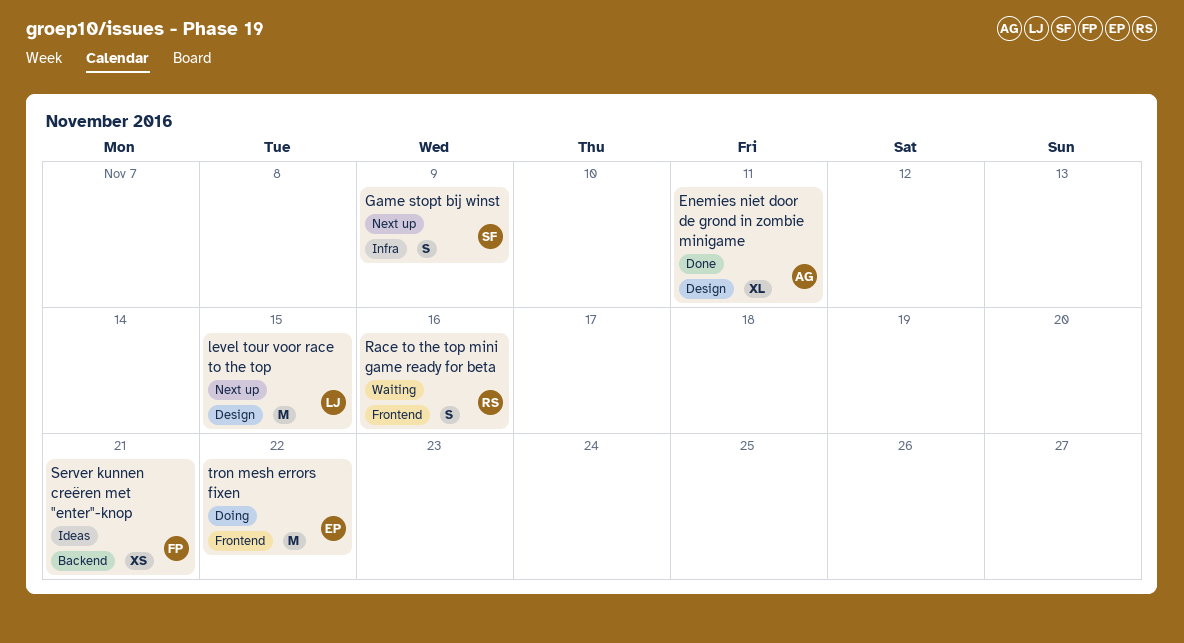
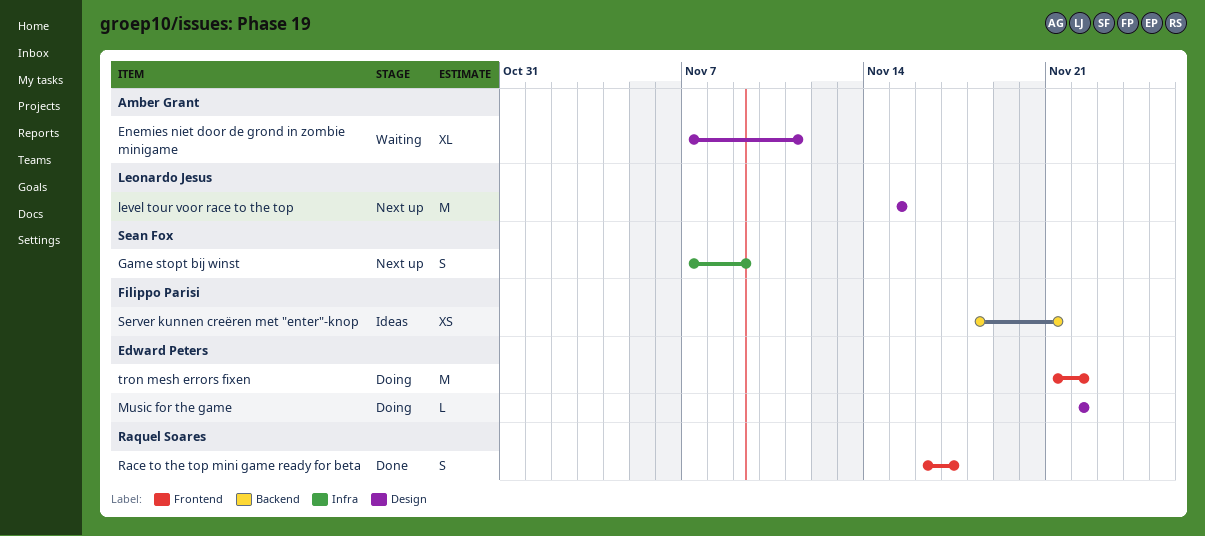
Enemies niet door de grond in zombie minigame, status: Done -> Waiting
Music for the game: none -> present
Race to the top mini game ready for beta, status: Waiting -> Done
Race to the top mini game ready for beta, due: Nov 16 -> Nov 17

